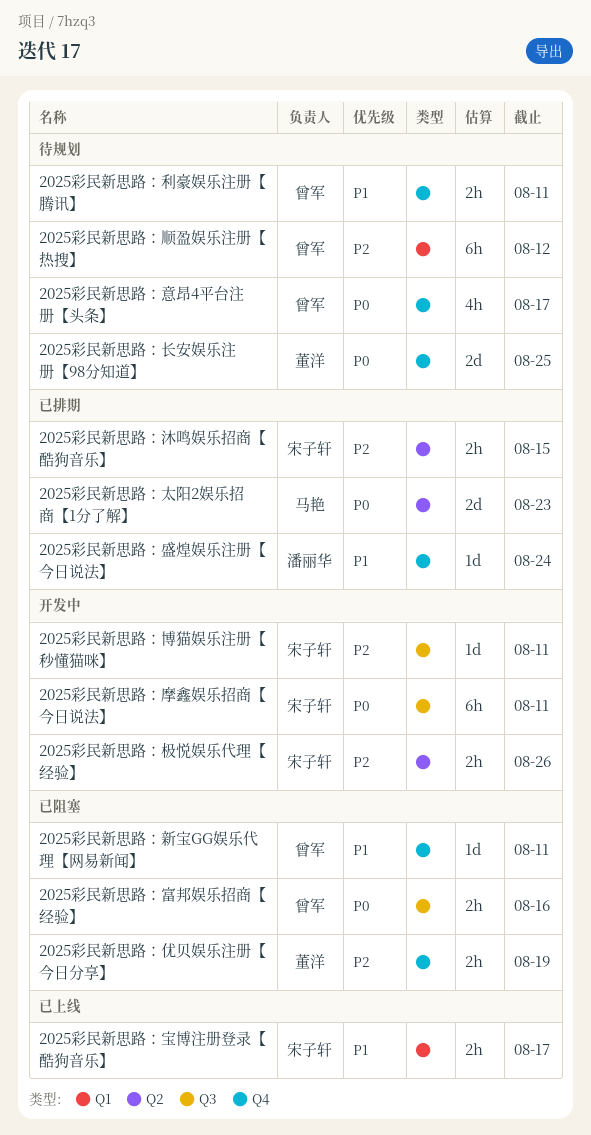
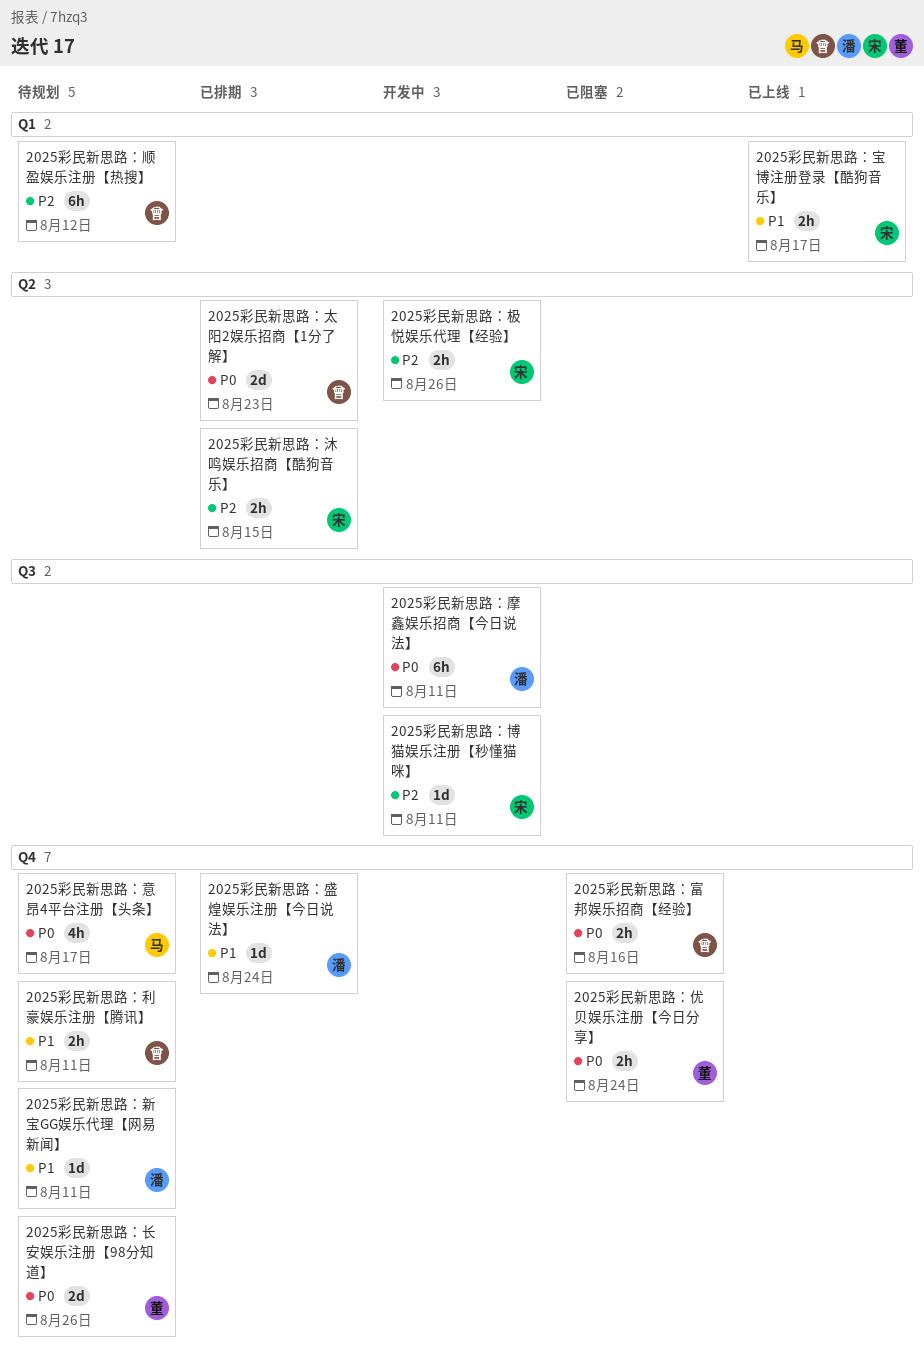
2025彩民新思路：优贝娱乐注册【今日分享】, priority: P2 -> P0
2025彩民新思路：优贝娱乐注册【今日分享】, due: Aug 19 -> Aug 24
2025彩民新思路：太阳2娱乐招商【1分了解】, owner: 马艳 -> 曾军
2025彩民新思路：富邦娱乐招商【经验】, label: Q3 -> Q4
2025彩民新思路：意昂4平台注册【头条】, owner: 曾军 -> 马艳
2025彩民新思路：摩鑫娱乐招商【今日说法】, owner: 宋子轩 -> 潘丽华
2025彩民新思路：新宝GG娱乐代理【网易新闻】, status: 已阻塞 -> 待规划
2025彩民新思路：新宝GG娱乐代理【网易新闻】, owner: 曾军 -> 潘丽华
2025彩民新思路：长安娱乐注册【98分知道】, due: Aug 25 -> Aug 26

